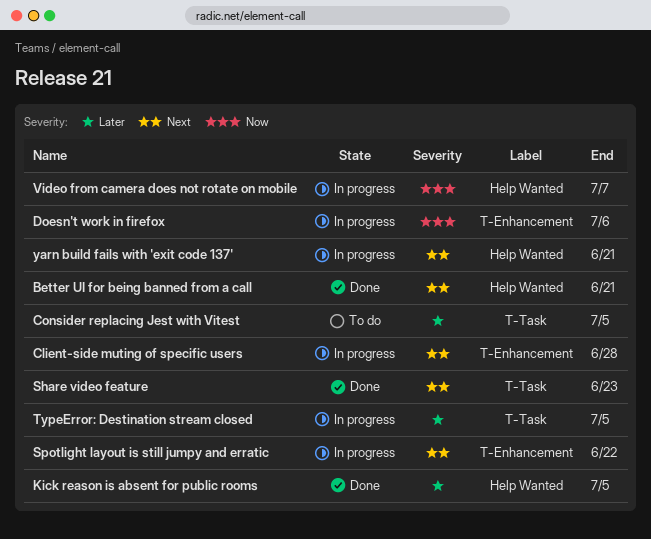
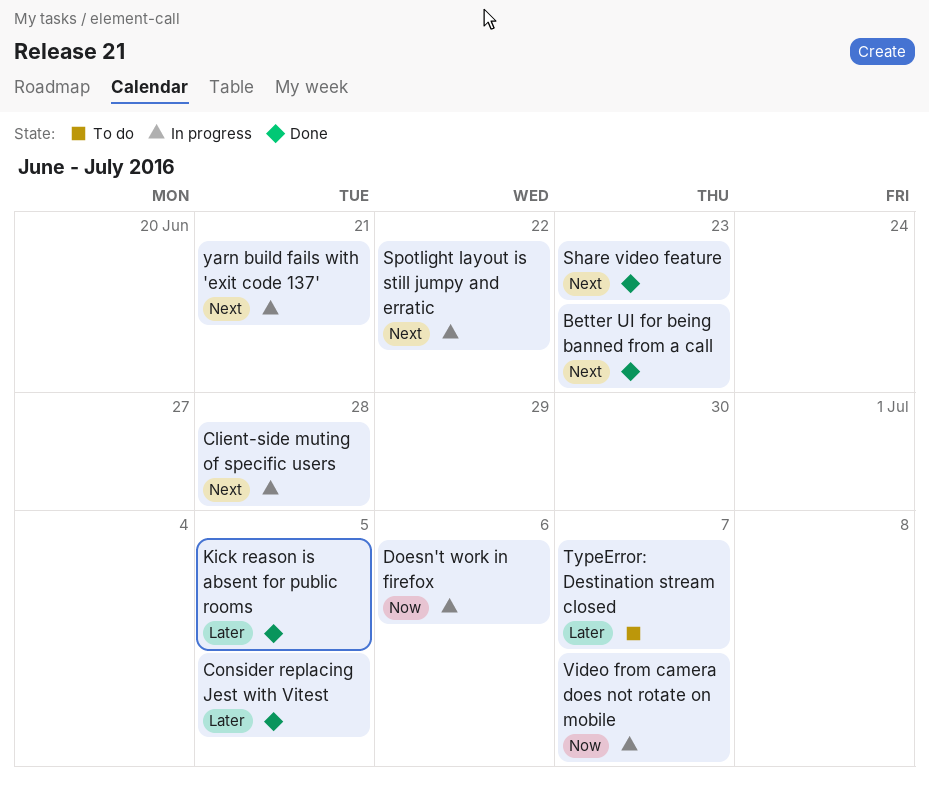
Better UI for being banned from a call, due: Jun 21 -> Jun 23
Consider replacing Jest with Vitest, status: To do -> Done
TypeError: Destination stream closed, status: In progress -> To do
TypeError: Destination stream closed, due: Jul 5 -> Jul 7

